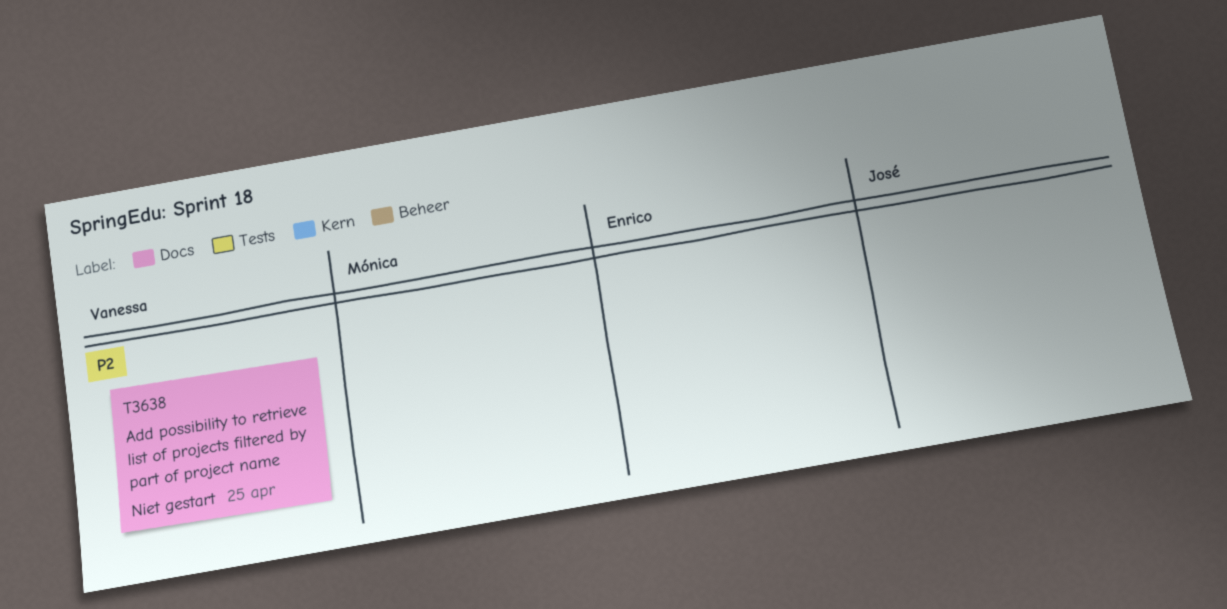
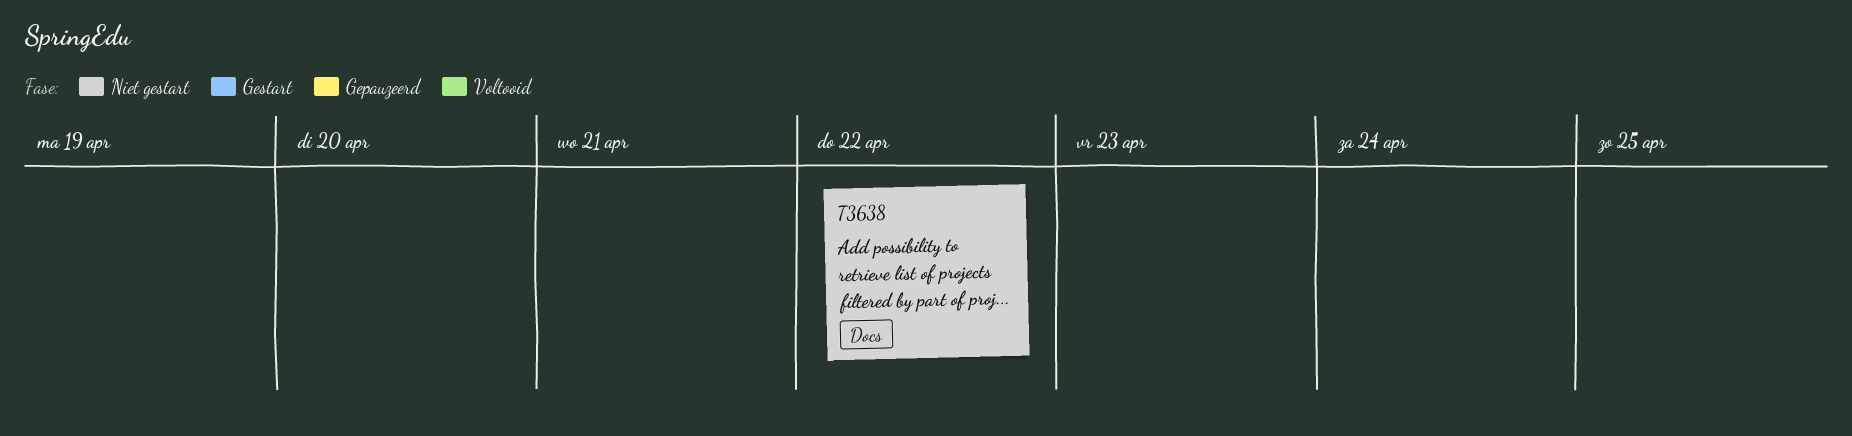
T3638, due: Apr 25 -> Apr 22

